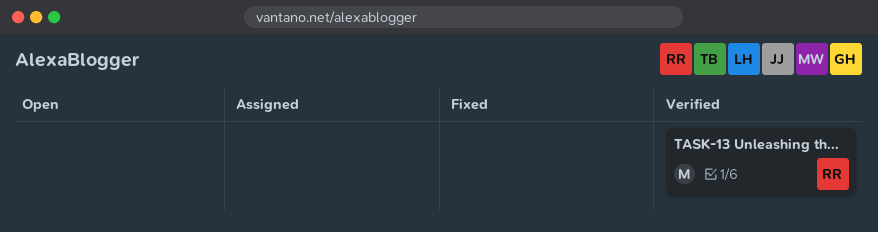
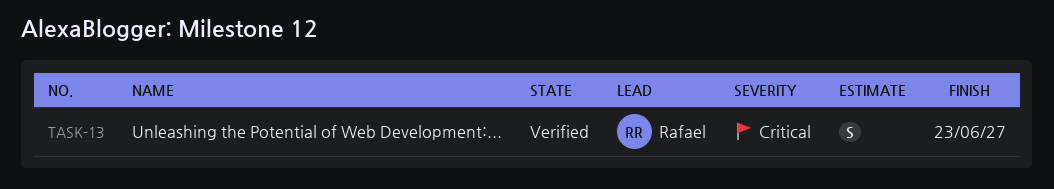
TASK-13, estimate: M -> S

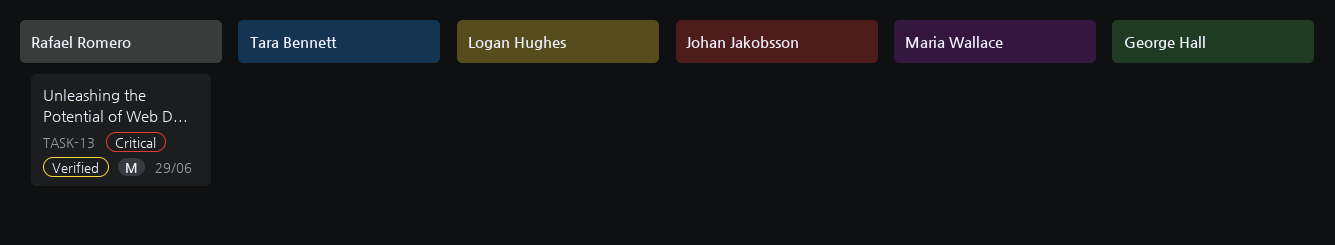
TASK-13, estimate: S -> M
TASK-13, due: Jun 23 -> Jun 29

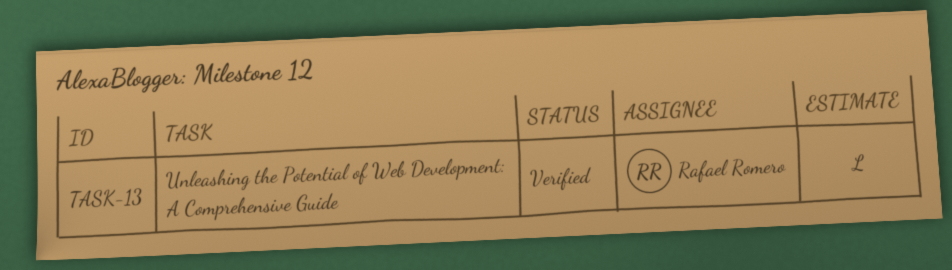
TASK-13, estimate: M -> L

